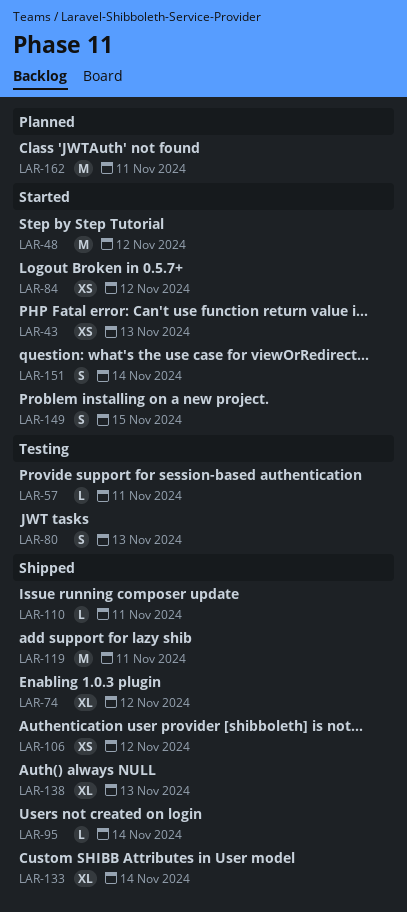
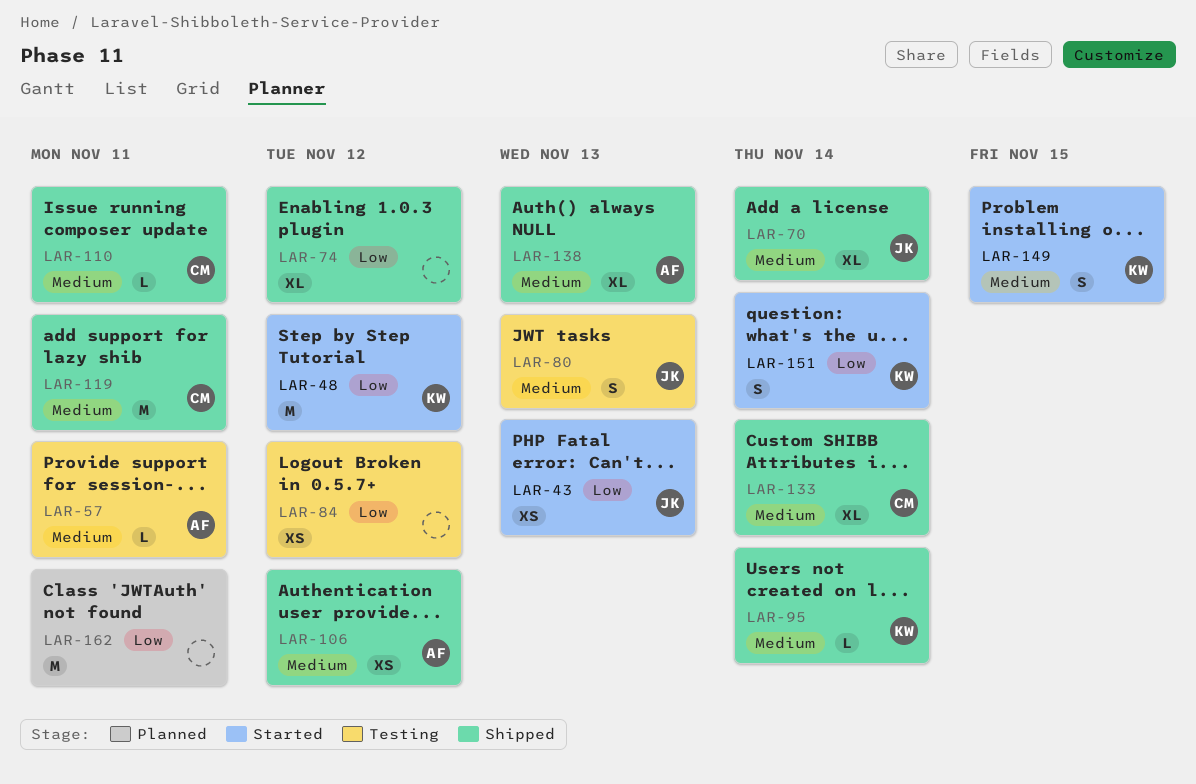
LAR-70: none -> present
LAR-84, status: Started -> Testing

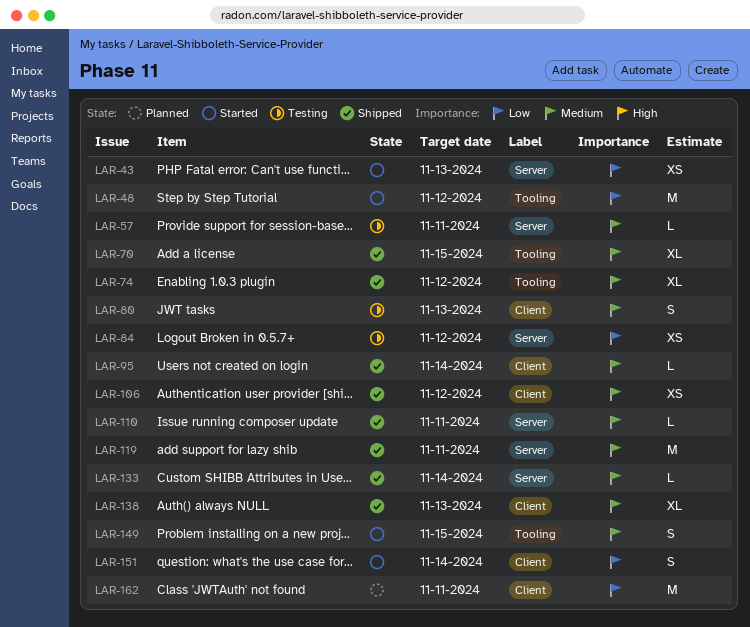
LAR-70, due: Nov 14 -> Nov 15
LAR-74, priority: Low -> Medium
LAR-133, estimate: XL -> L

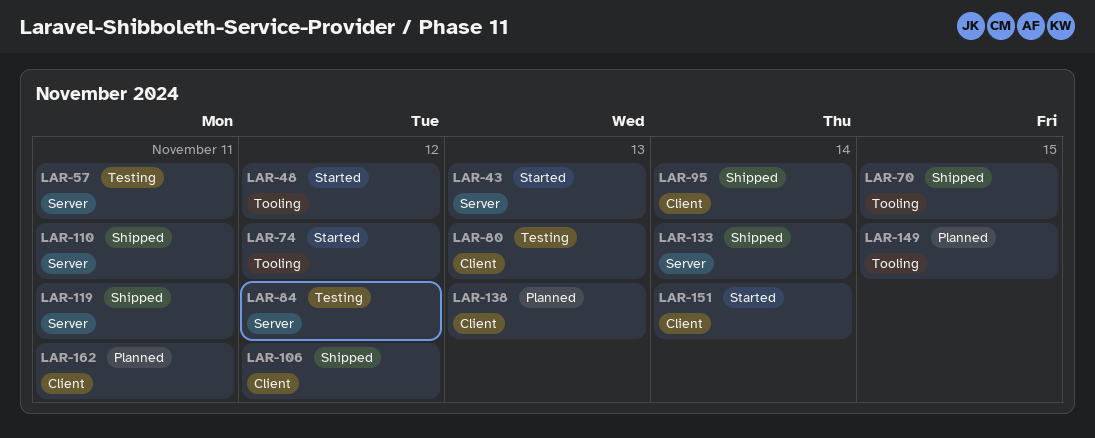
LAR-74, status: Shipped -> Started
LAR-138, status: Shipped -> Planned
LAR-149, status: Started -> Planned

